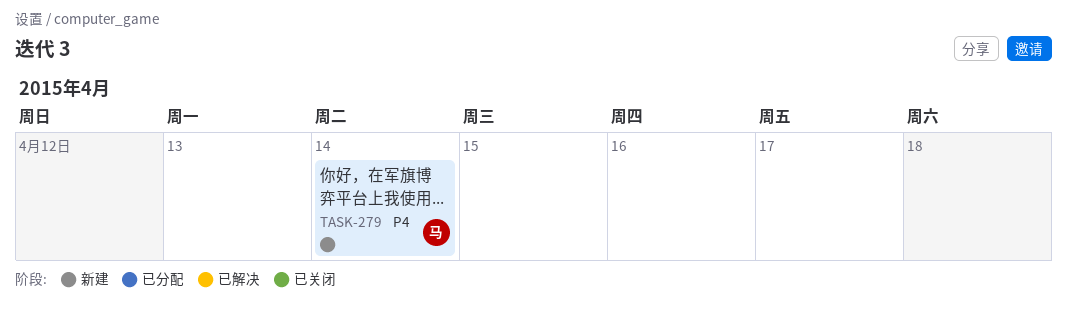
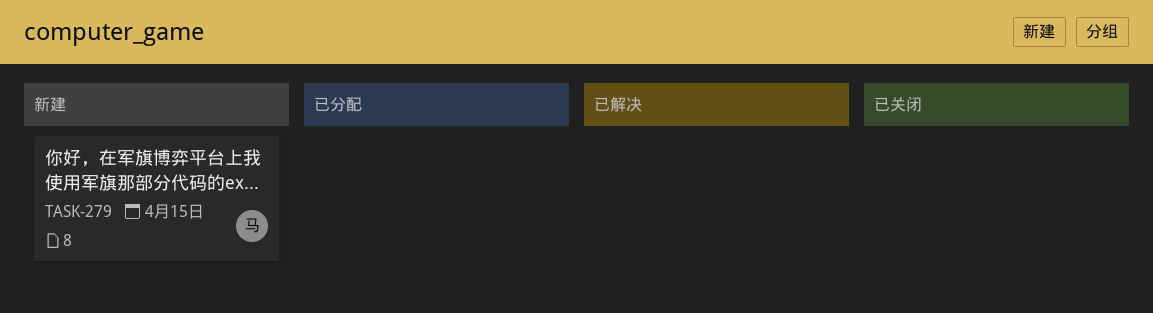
TASK-279, due: Apr 14 -> Apr 15

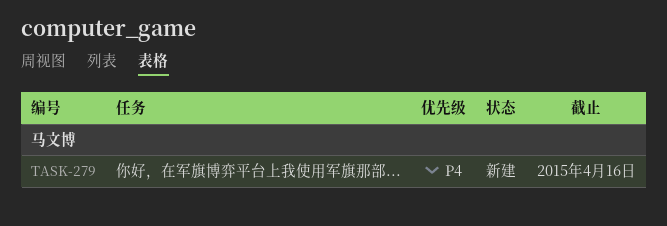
TASK-279, due: Apr 15 -> Apr 16

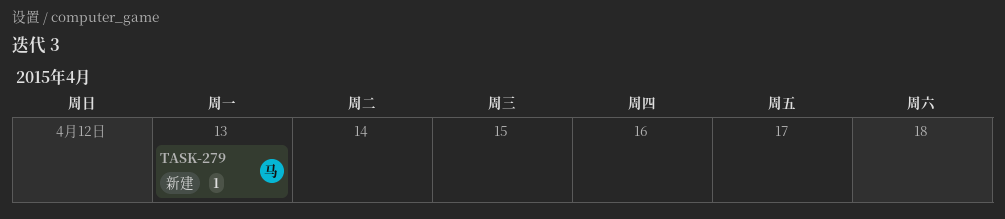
TASK-279, due: Apr 16 -> Apr 13

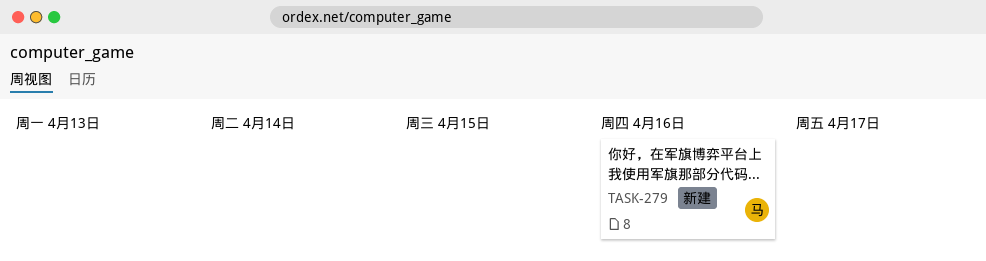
TASK-279, due: Apr 13 -> Apr 16

